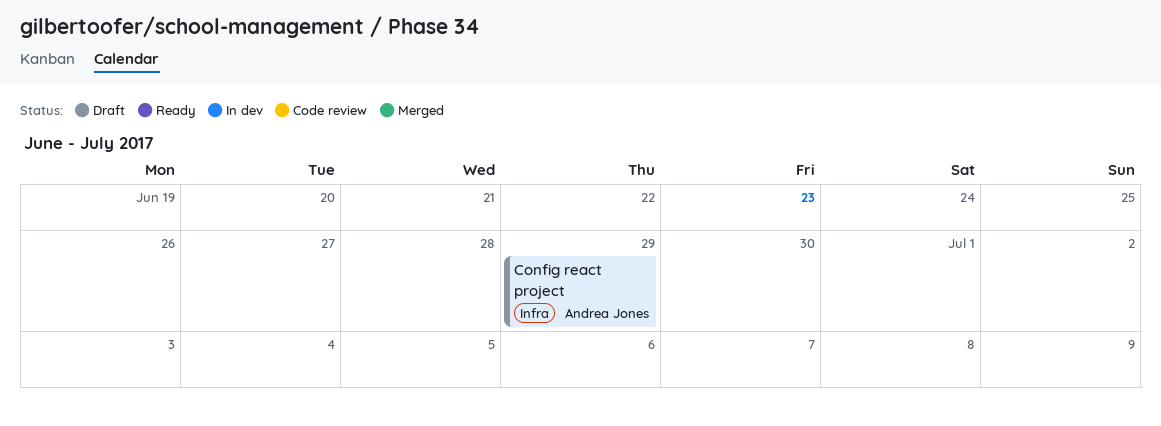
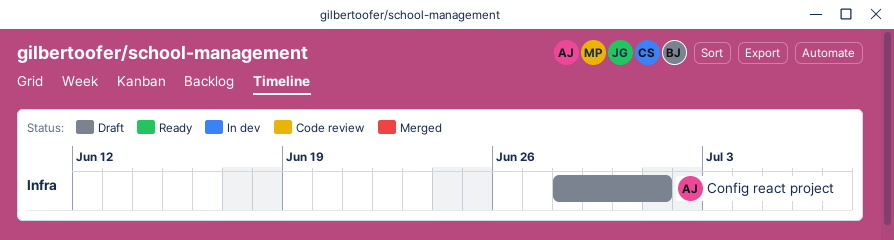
Config react project, due: Jun 29 -> Jul 1

